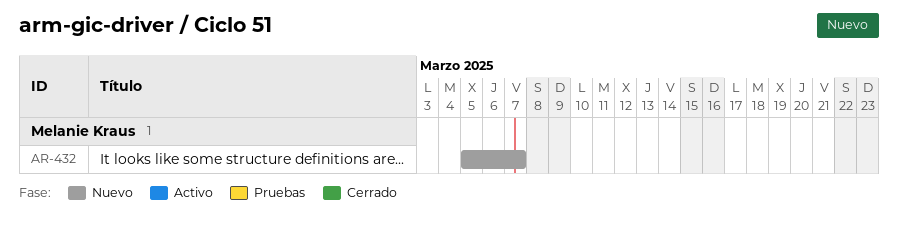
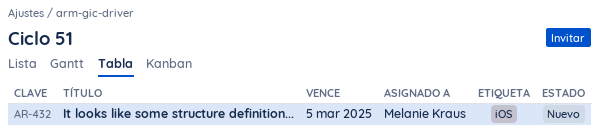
AR-432, due: Mar 7 -> Mar 5

